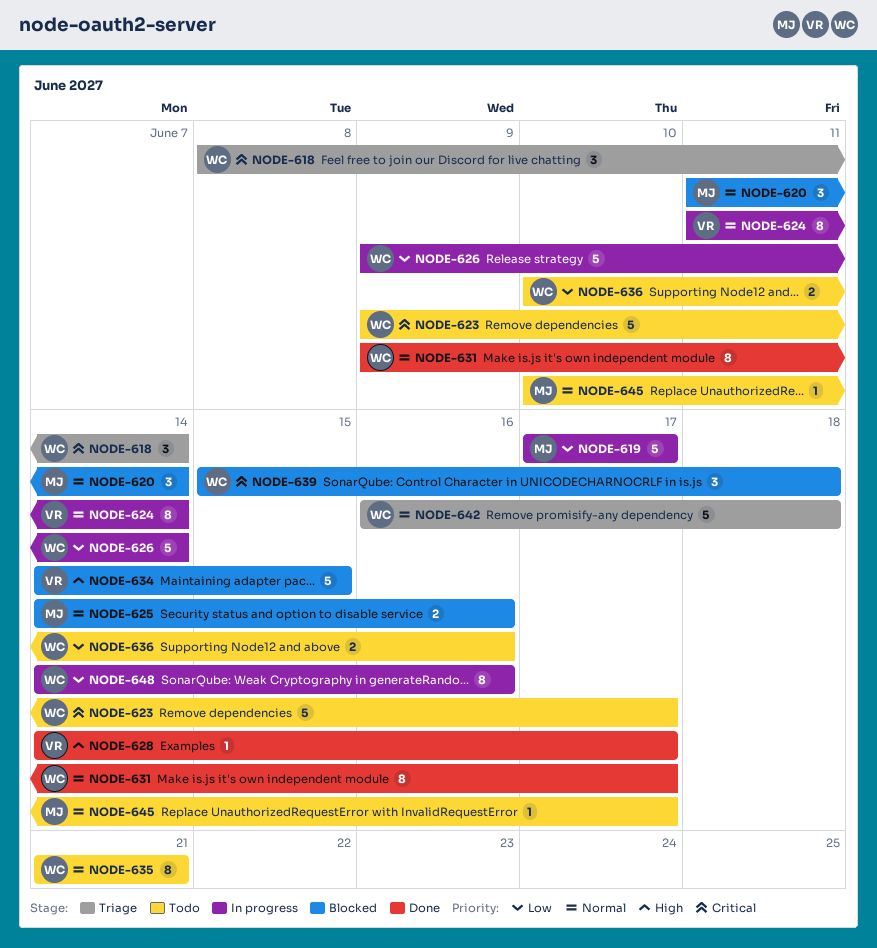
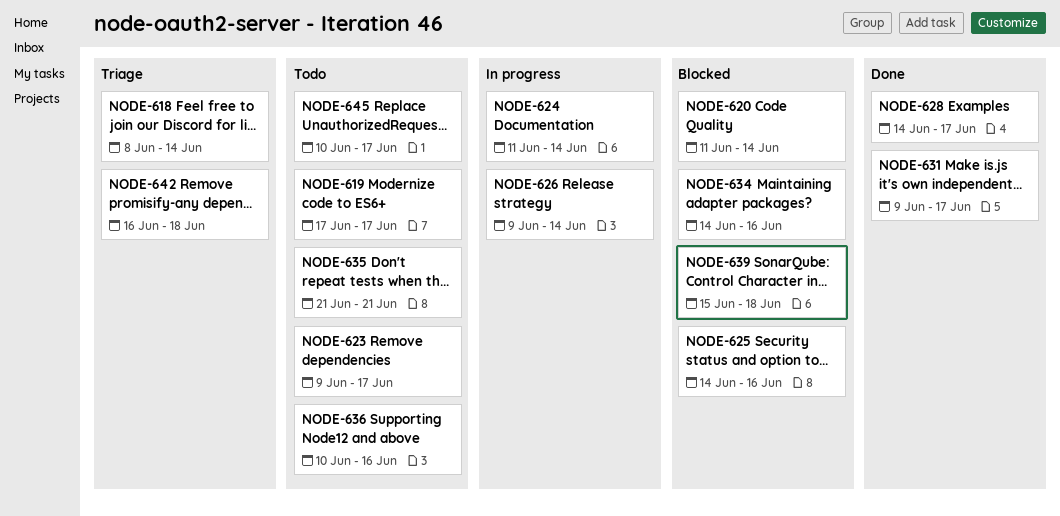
NODE-619, status: In progress -> Todo
NODE-634, due: Jun 15 -> Jun 16
NODE-648: present -> none

